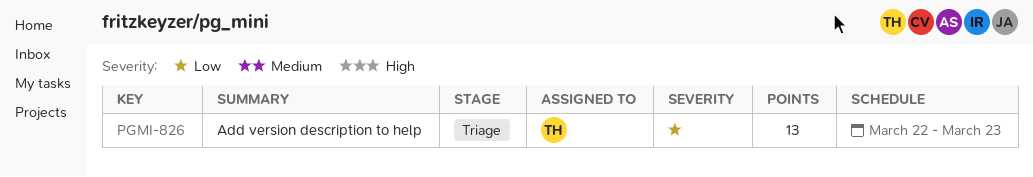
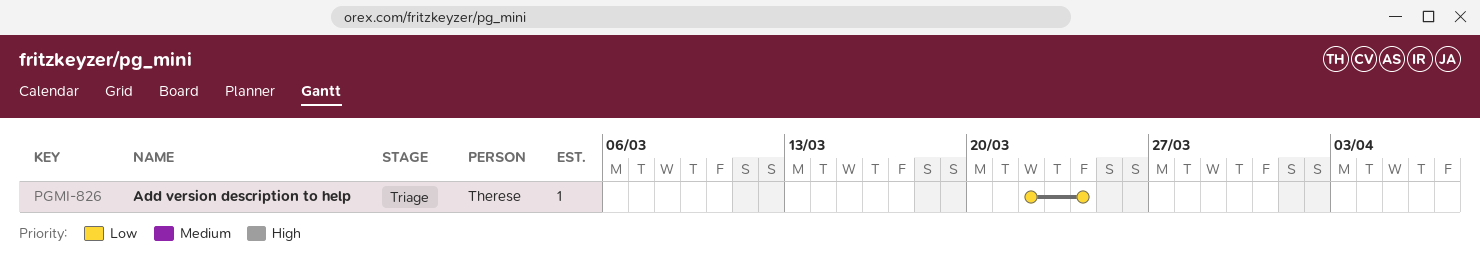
PGMI-826, estimate: 13 -> 1
PGMI-826, due: Mar 23 -> Mar 24

